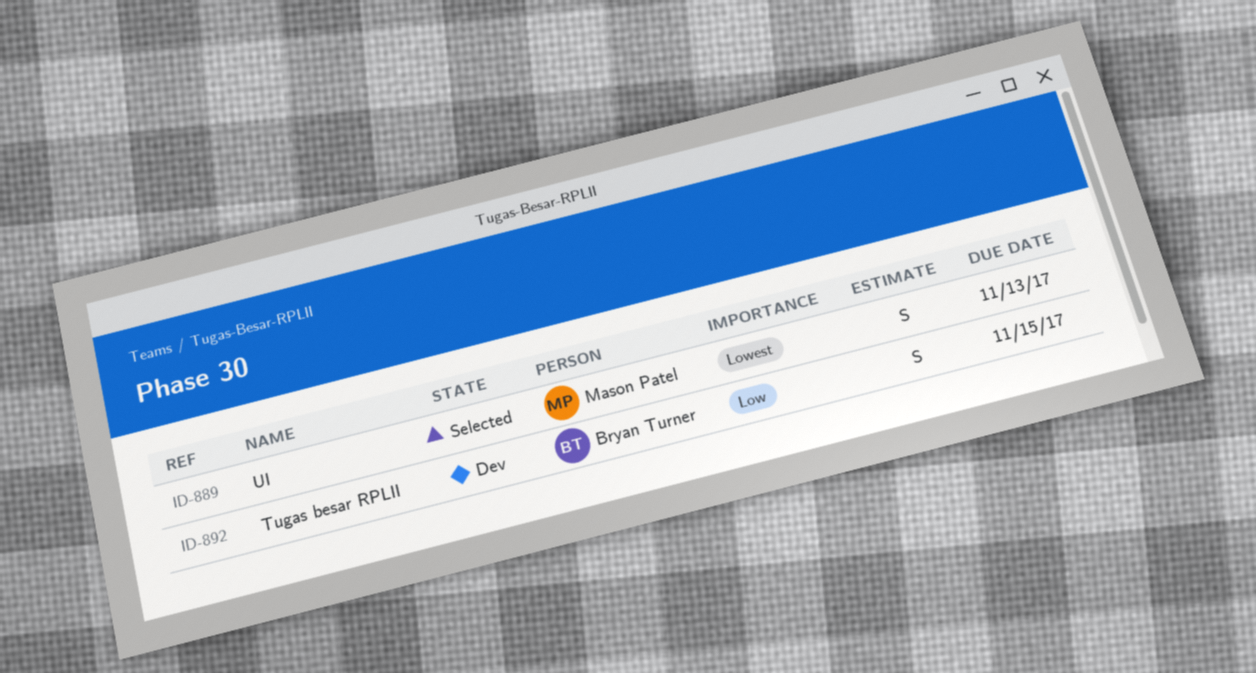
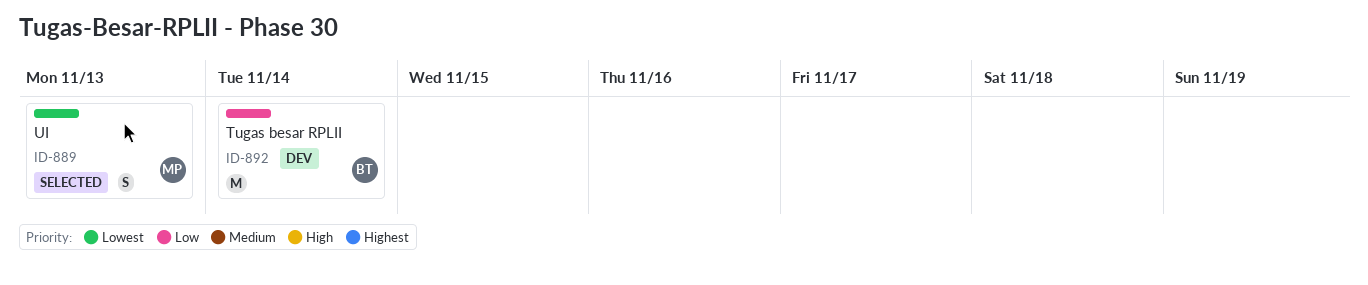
ID-892, estimate: S -> M
ID-892, due: Nov 15 -> Nov 14

